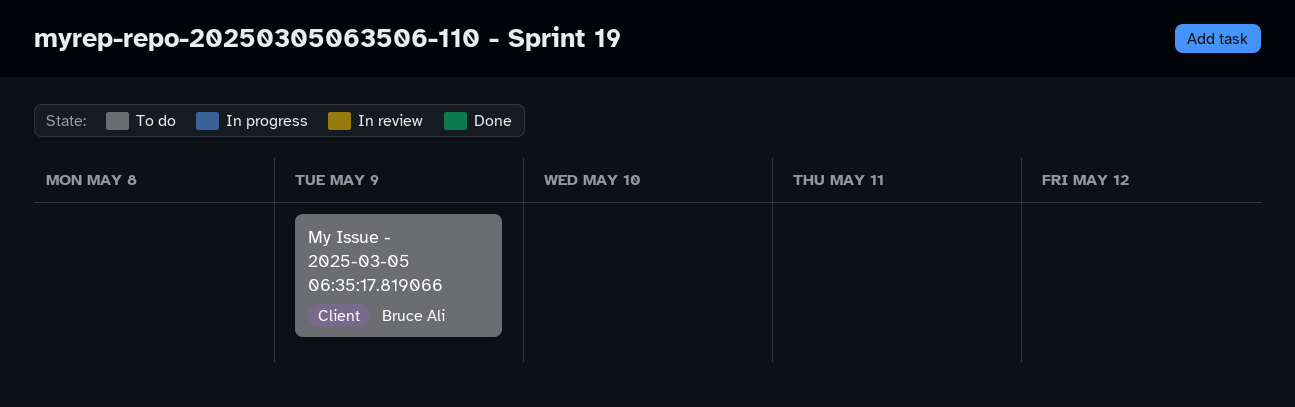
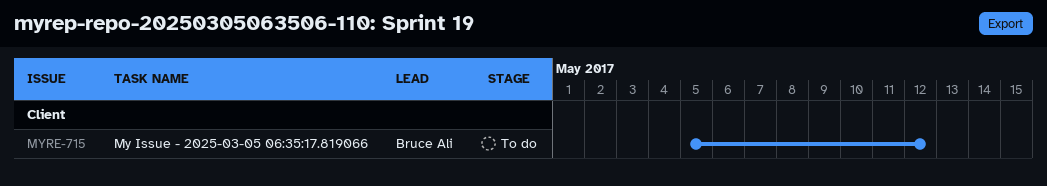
My Issue - 2025-03-05 06:35:17.819066, due: May 9 -> May 12

